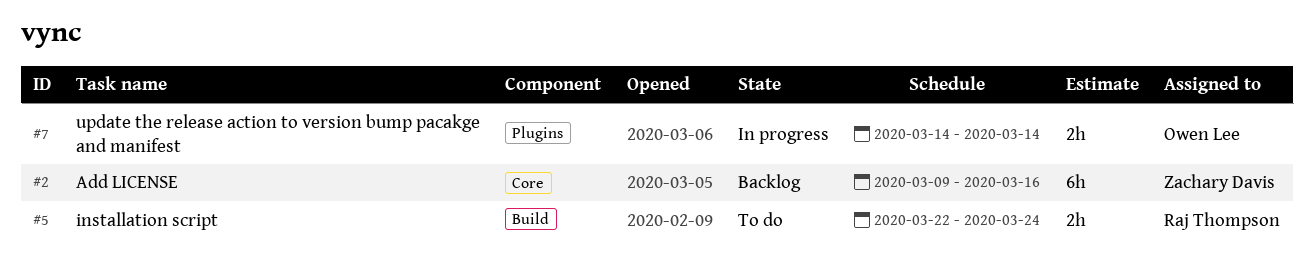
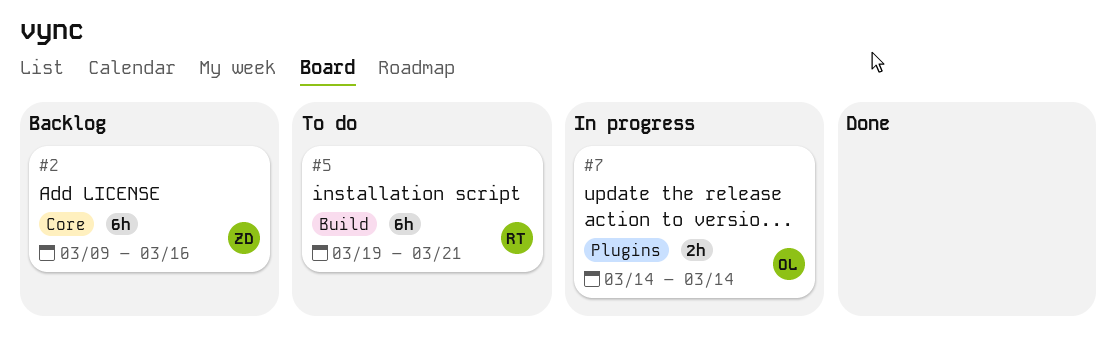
#5, estimate: 2h -> 6h
#5, start: Mar 22 -> Mar 19
#5, due: Mar 24 -> Mar 21

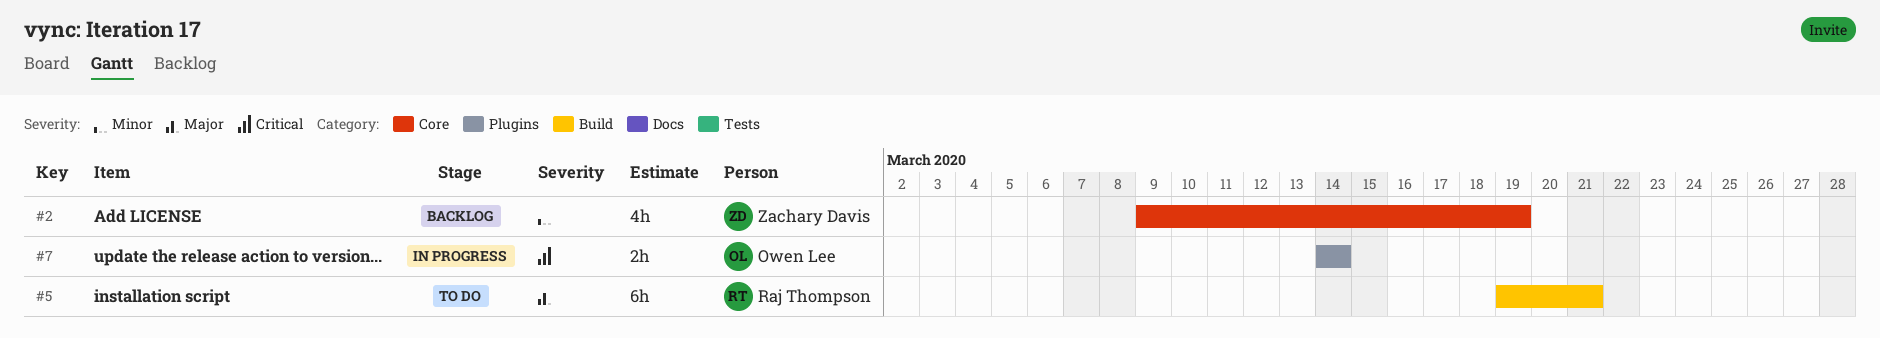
#2, estimate: 6h -> 4h
#2, due: Mar 16 -> Mar 19

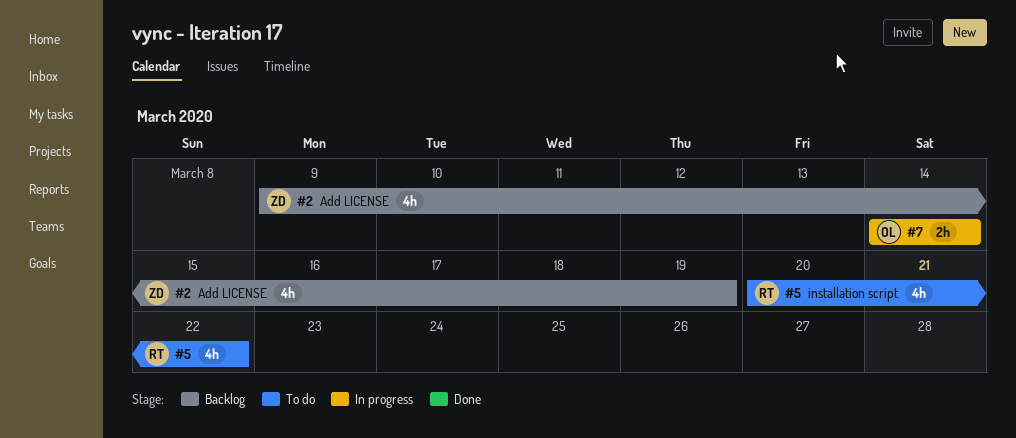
#5, estimate: 6h -> 4h
#5, start: Mar 19 -> Mar 20
#5, due: Mar 21 -> Mar 22

